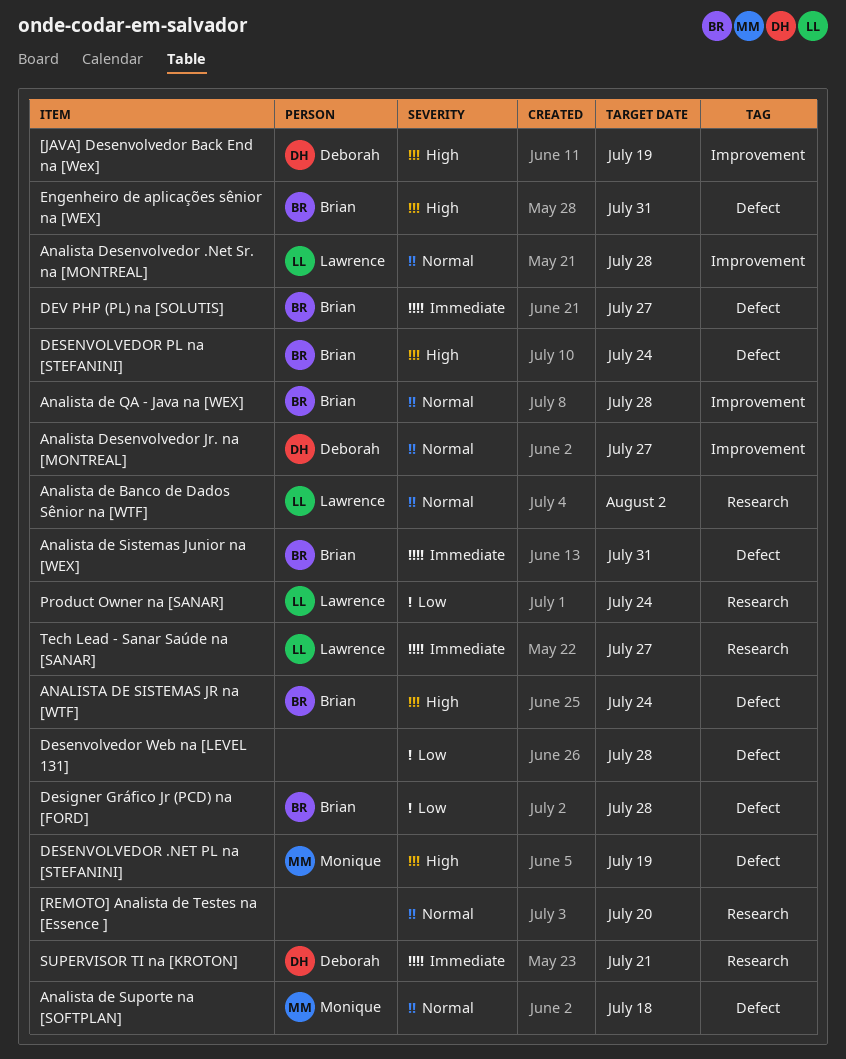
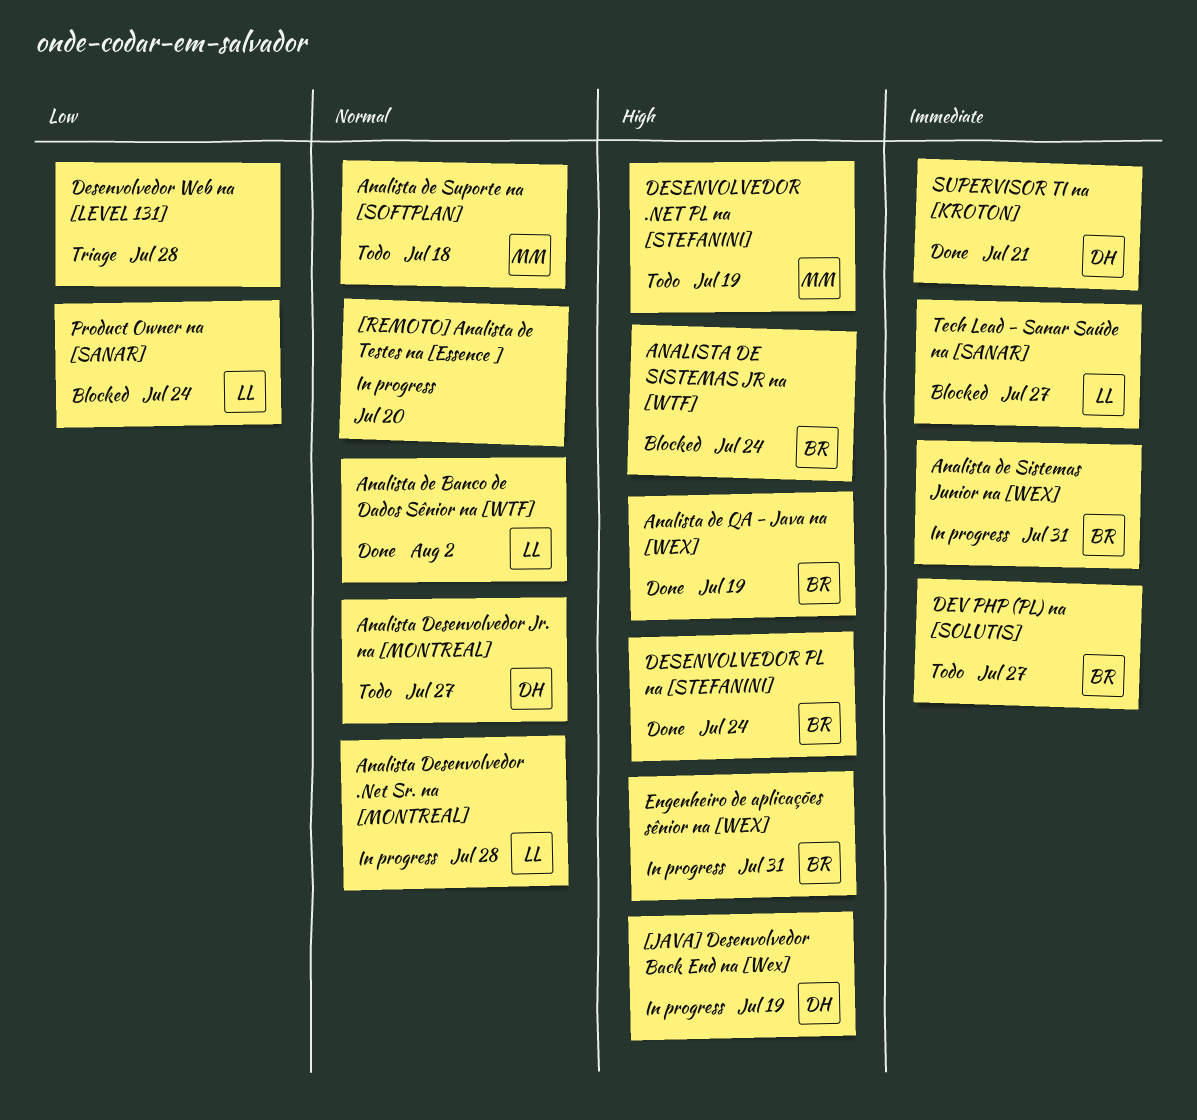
Analista de QA - Java na [WEX], priority: Normal -> High
Analista de QA - Java na [WEX], due: Jul 28 -> Jul 19
Designer Gráfico Jr (PCD) na [FORD]: present -> none

